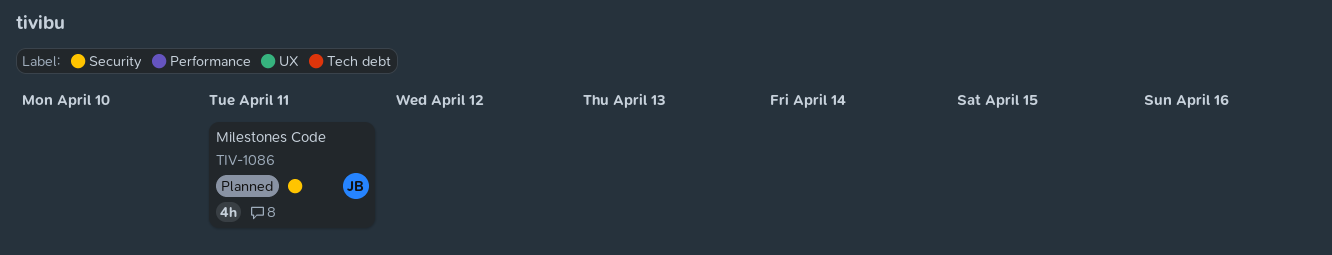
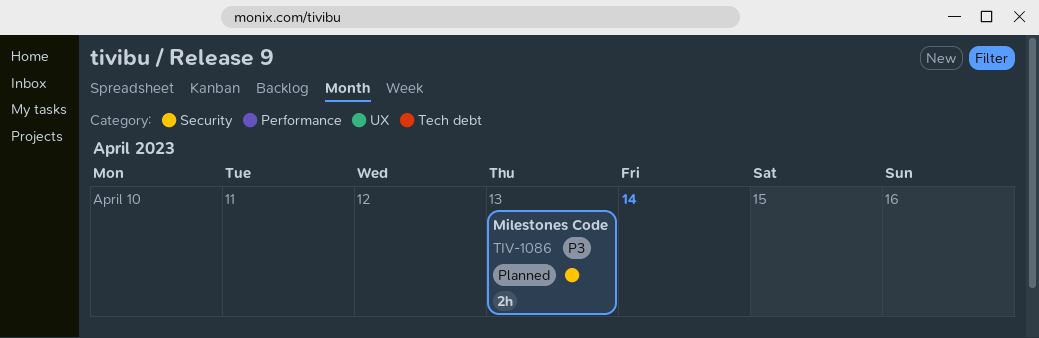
TIV-1086, estimate: 4h -> 2h
TIV-1086, due: Apr 11 -> Apr 13

